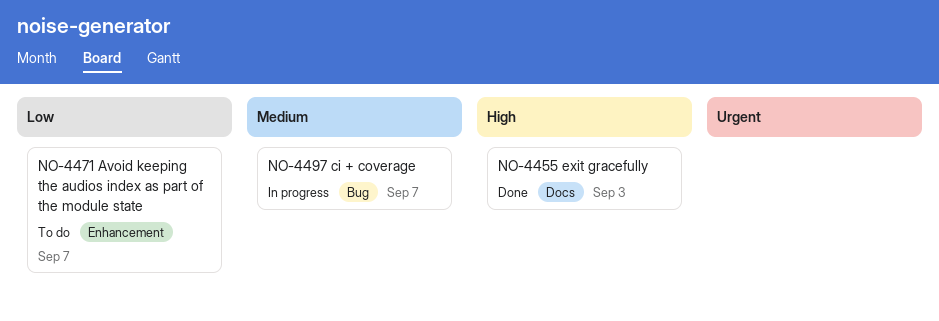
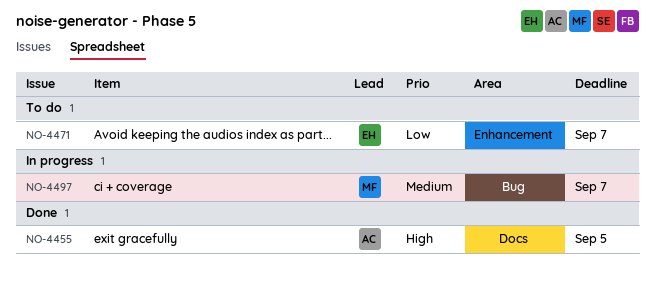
NO-4455, due: Sep 3 -> Sep 5

